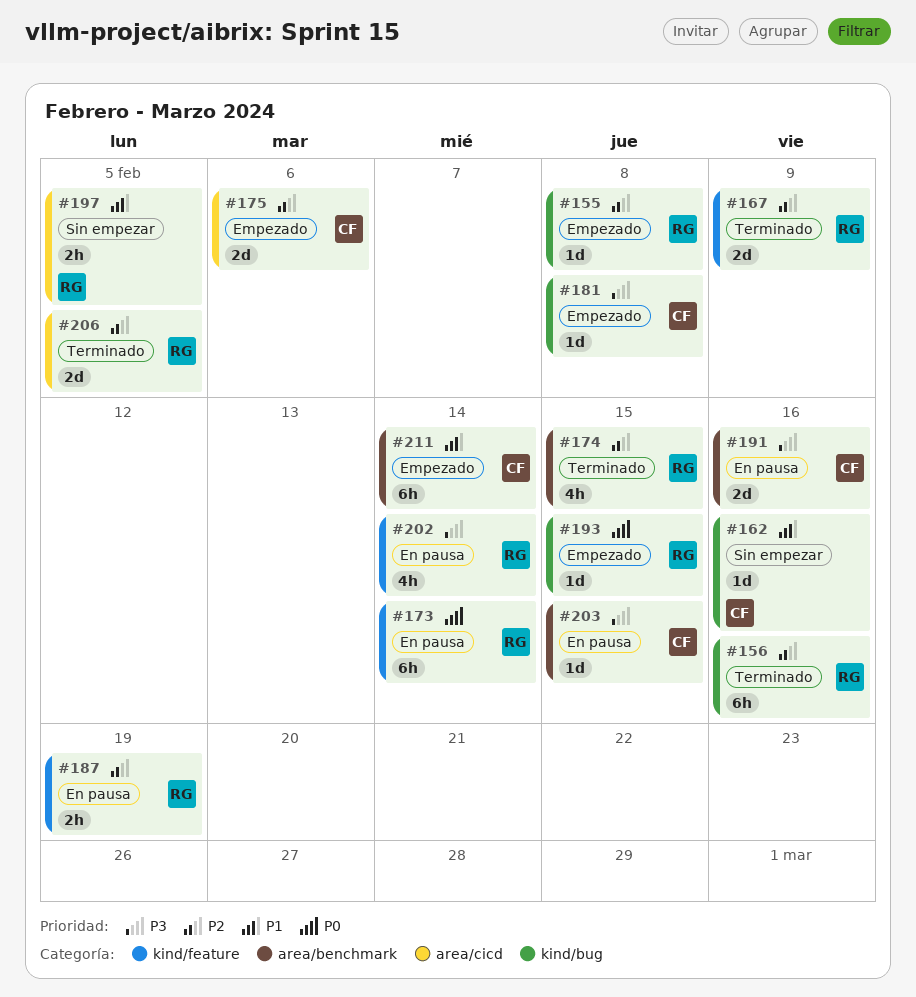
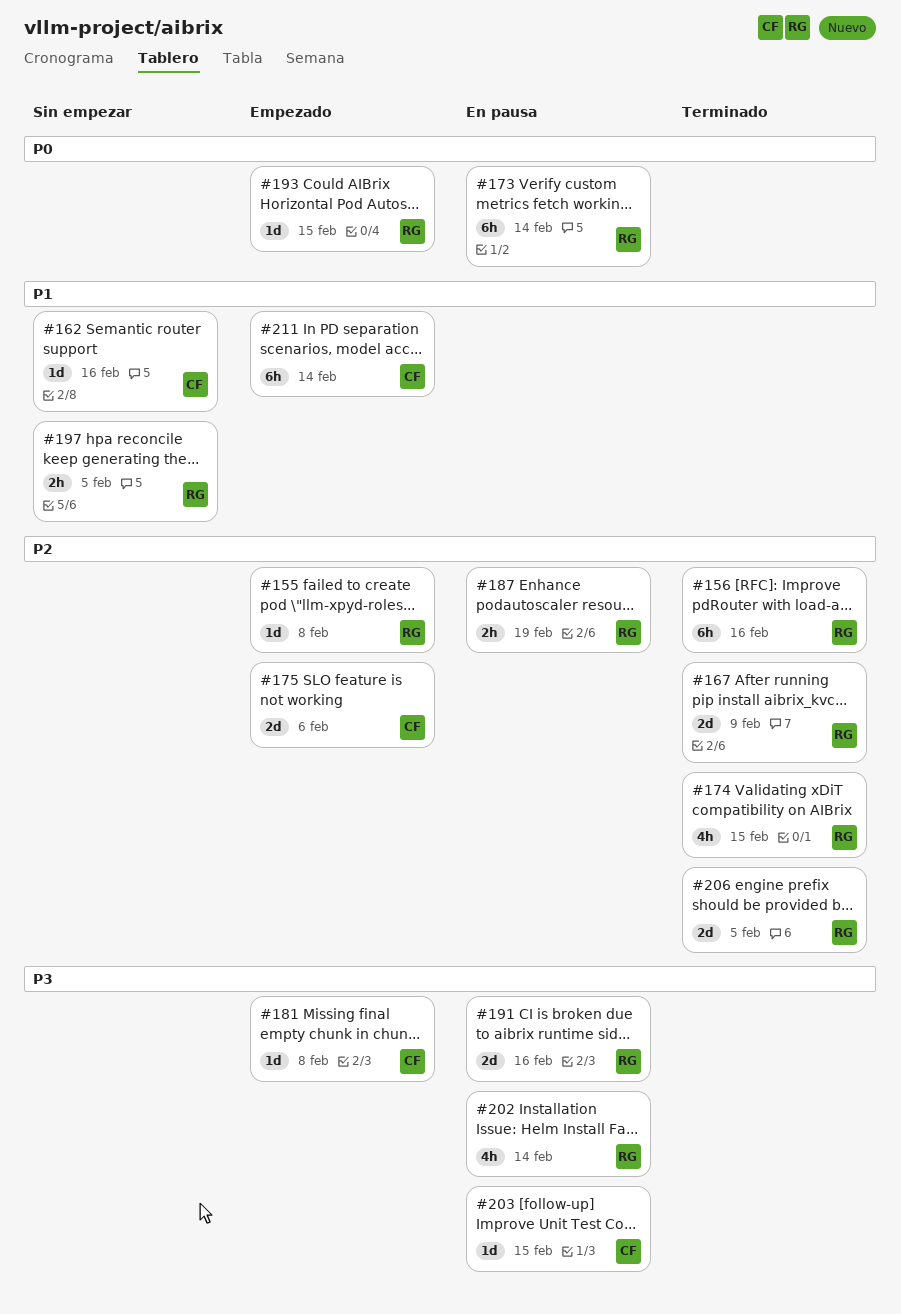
#191, owner: CF -> RG

